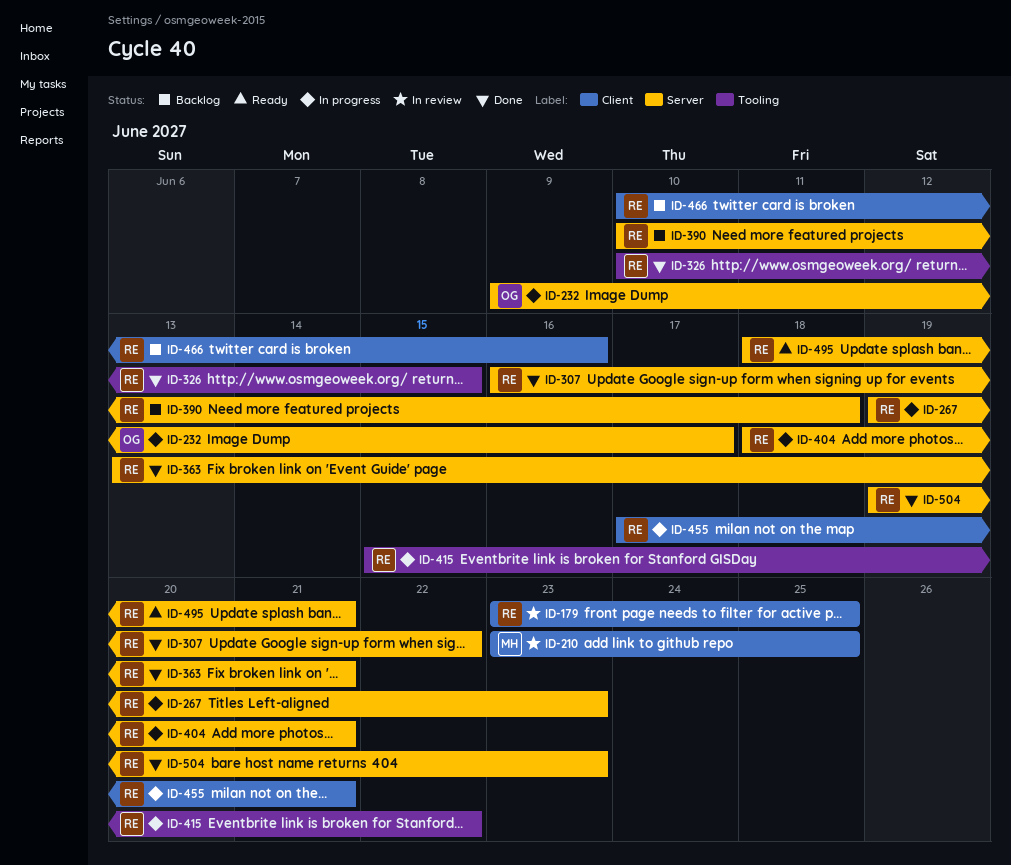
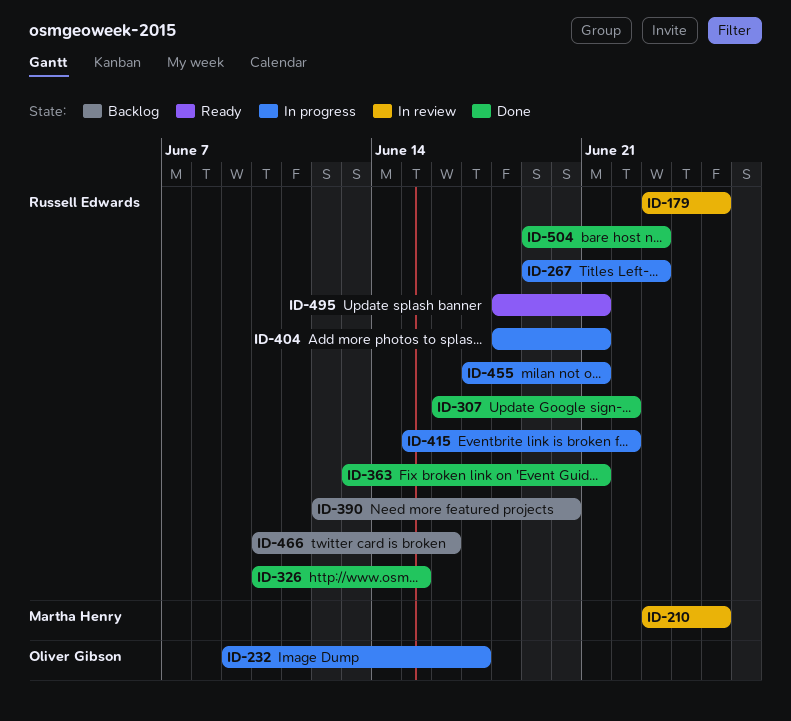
ID-390, start: Jun 10 -> Jun 12
ID-390, due: Jun 18 -> Jun 20

